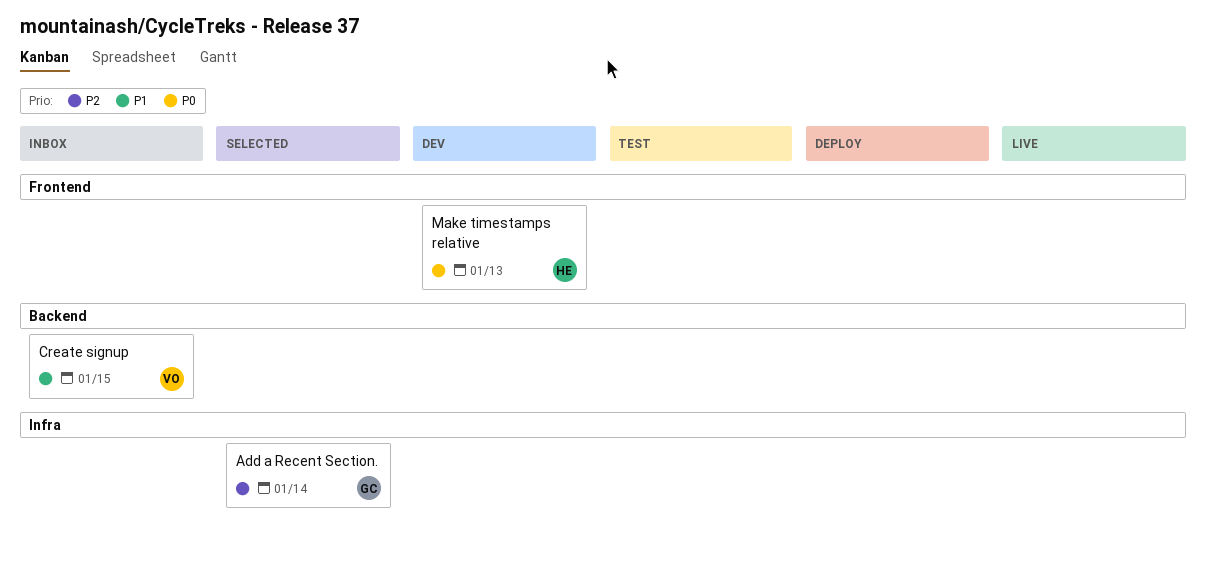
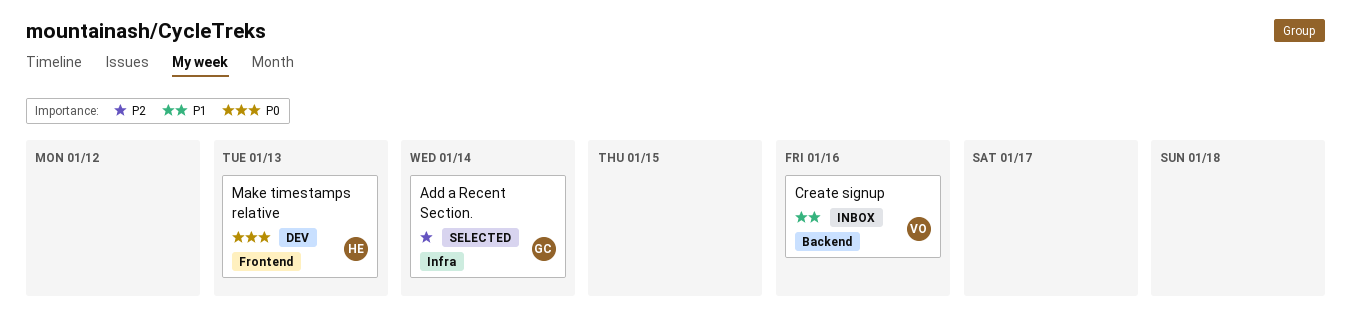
Create signup, due: Jan 15 -> Jan 16

